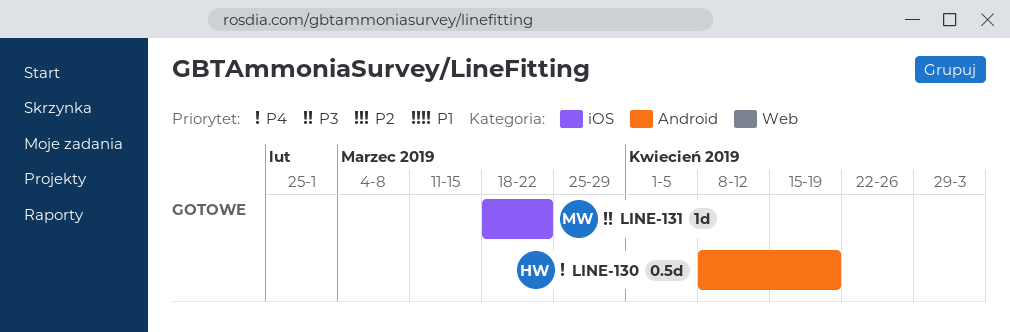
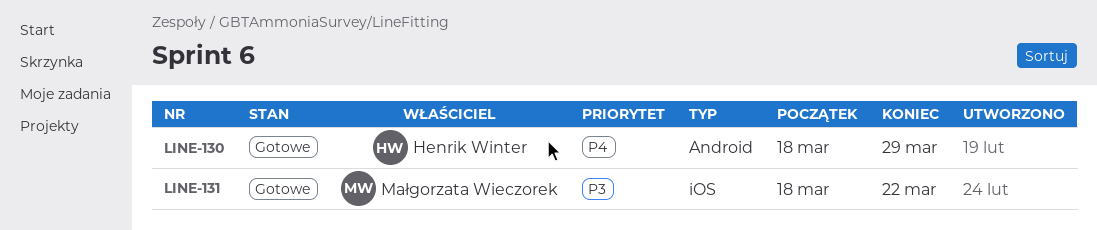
LINE-130, start: Apr 8 -> Mar 18
LINE-130, due: Apr 19 -> Mar 29

